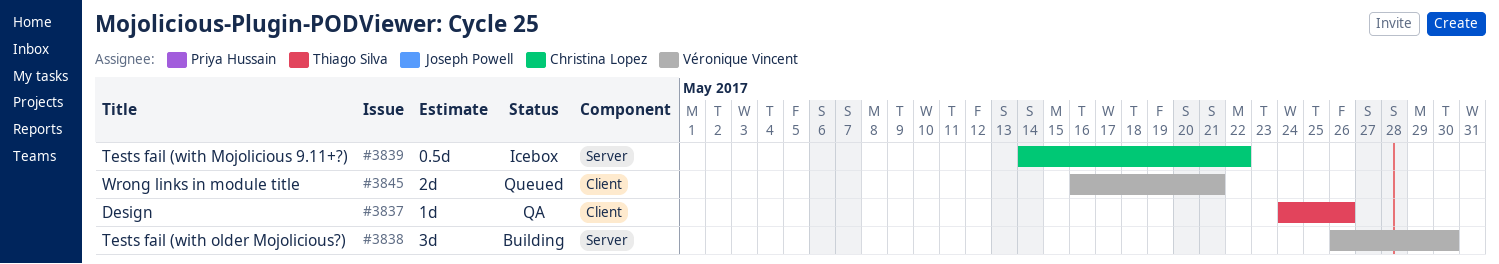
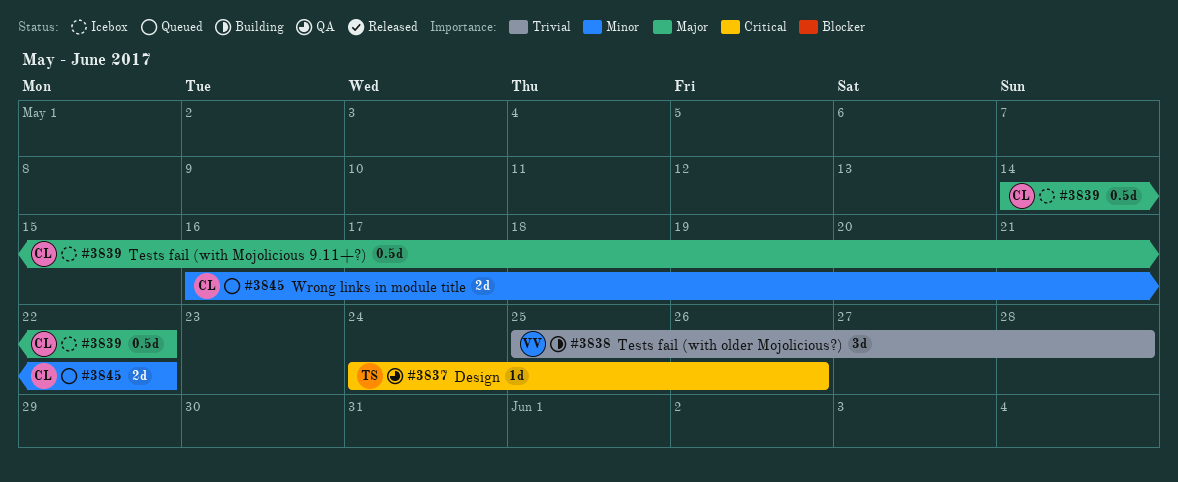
#3838, start: May 26 -> May 25
#3838, due: May 30 -> May 28
#3845, owner: Véronique Vincent -> Christina Lopez
#3845, due: May 21 -> May 22

